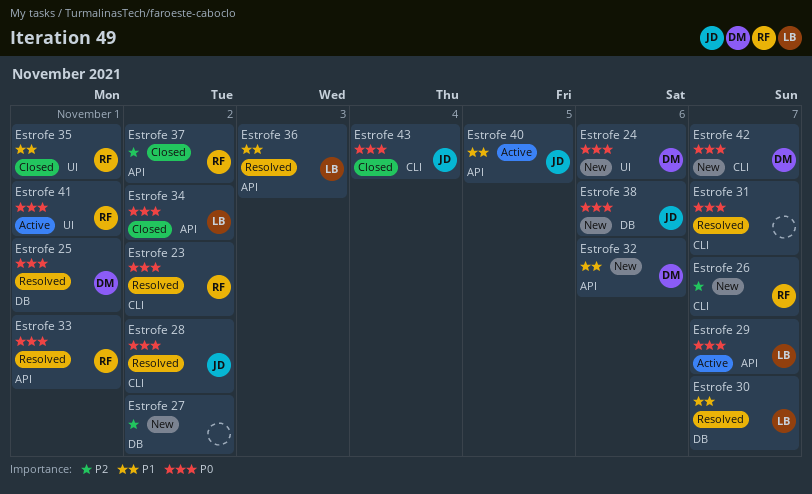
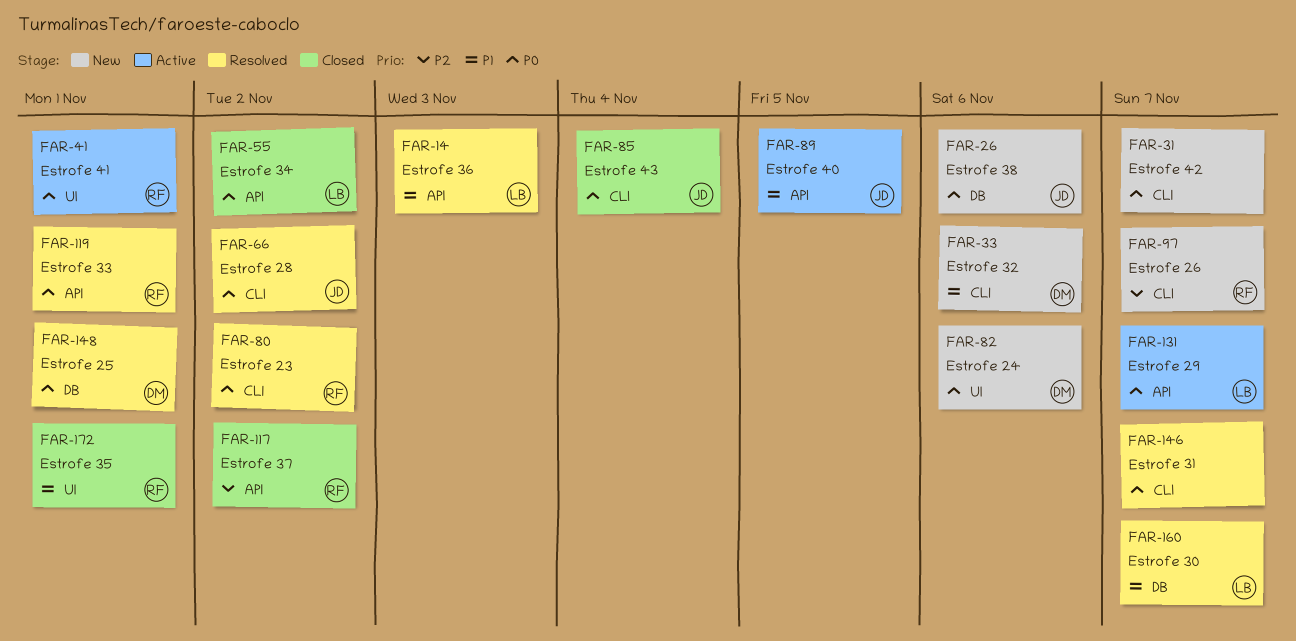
Estrofe 27: present -> none
Estrofe 32, label: API -> CLI
Estrofe 42, owner: DM -> none

